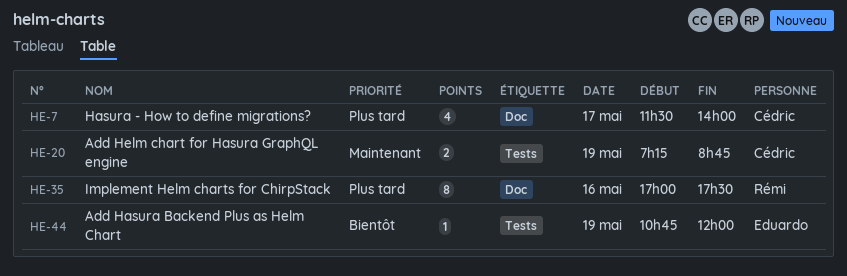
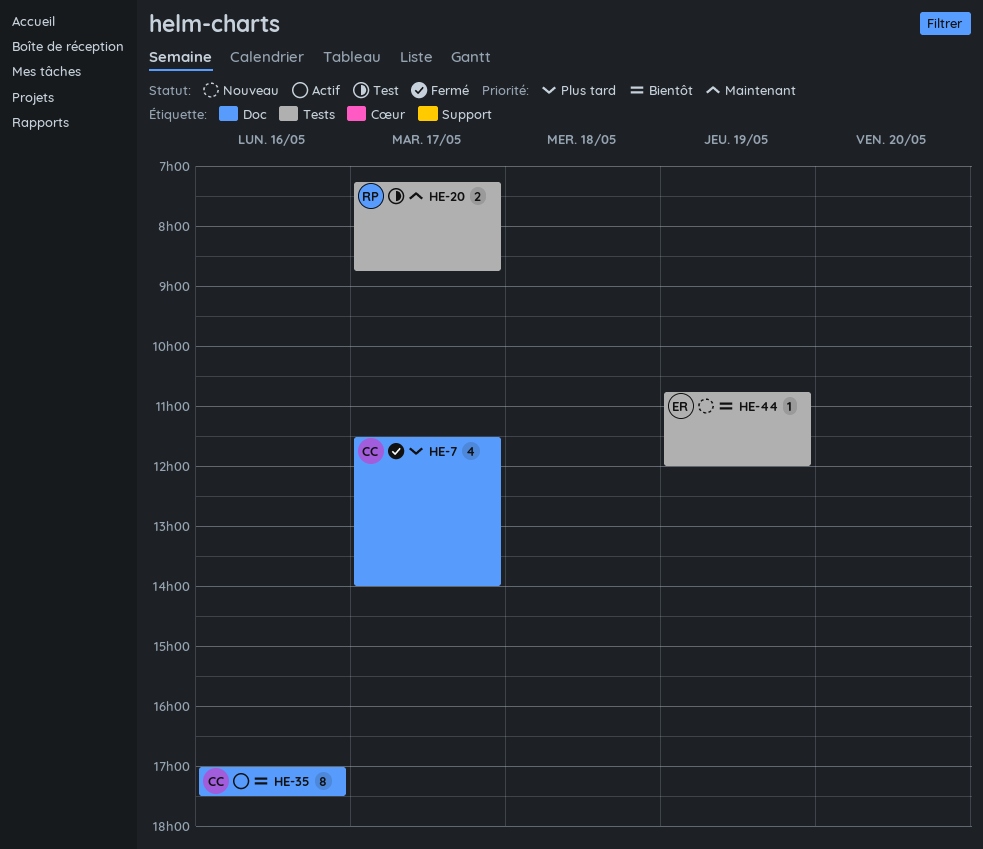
HE-20, owner: Cédric -> Rémi
HE-20, day: May 19 -> May 17
HE-35, owner: Rémi -> Cédric
HE-35, priority: Plus tard -> Bientôt

